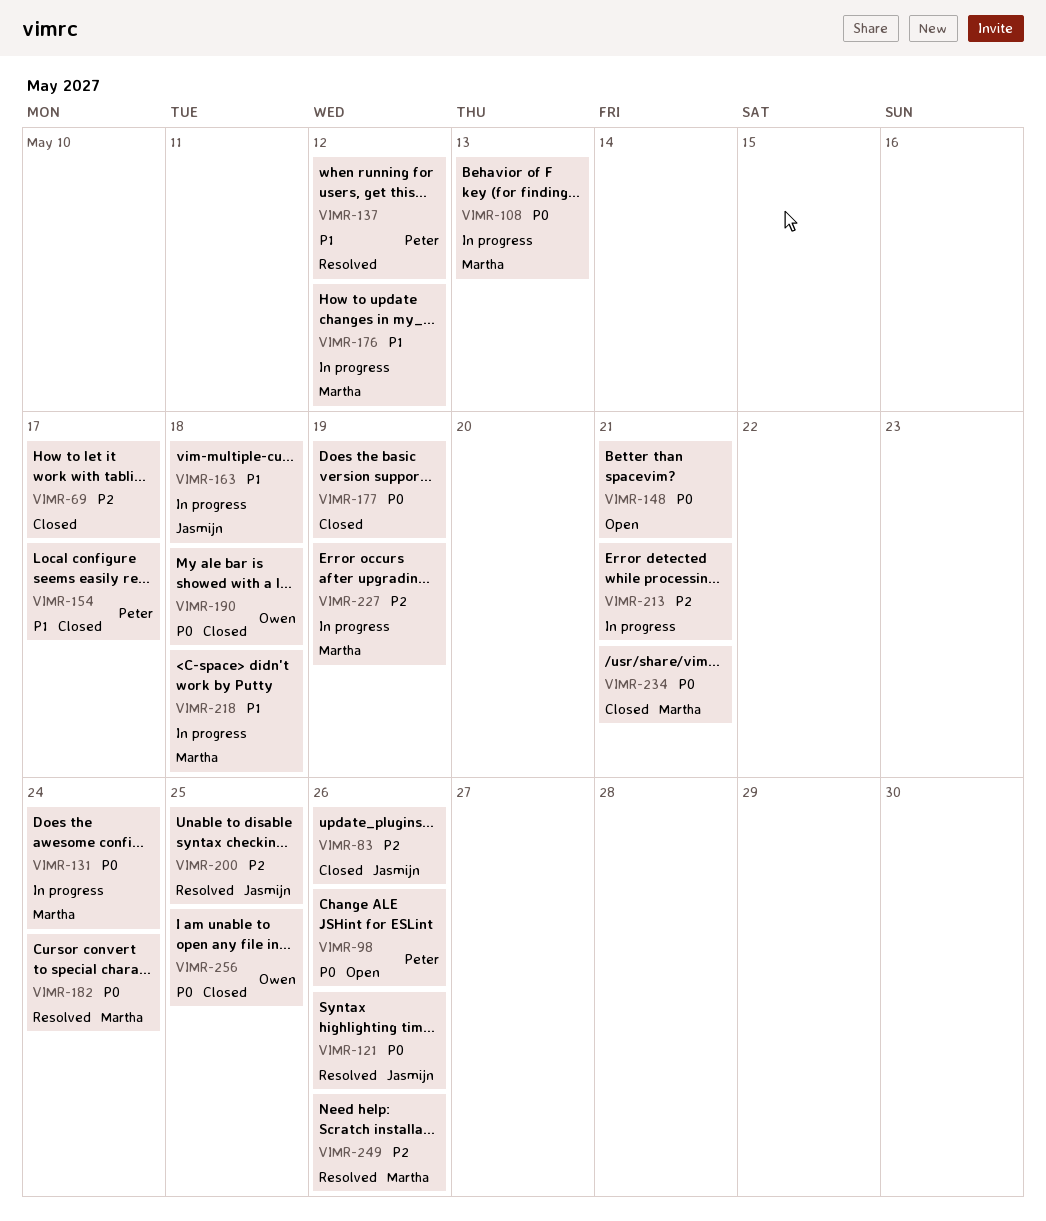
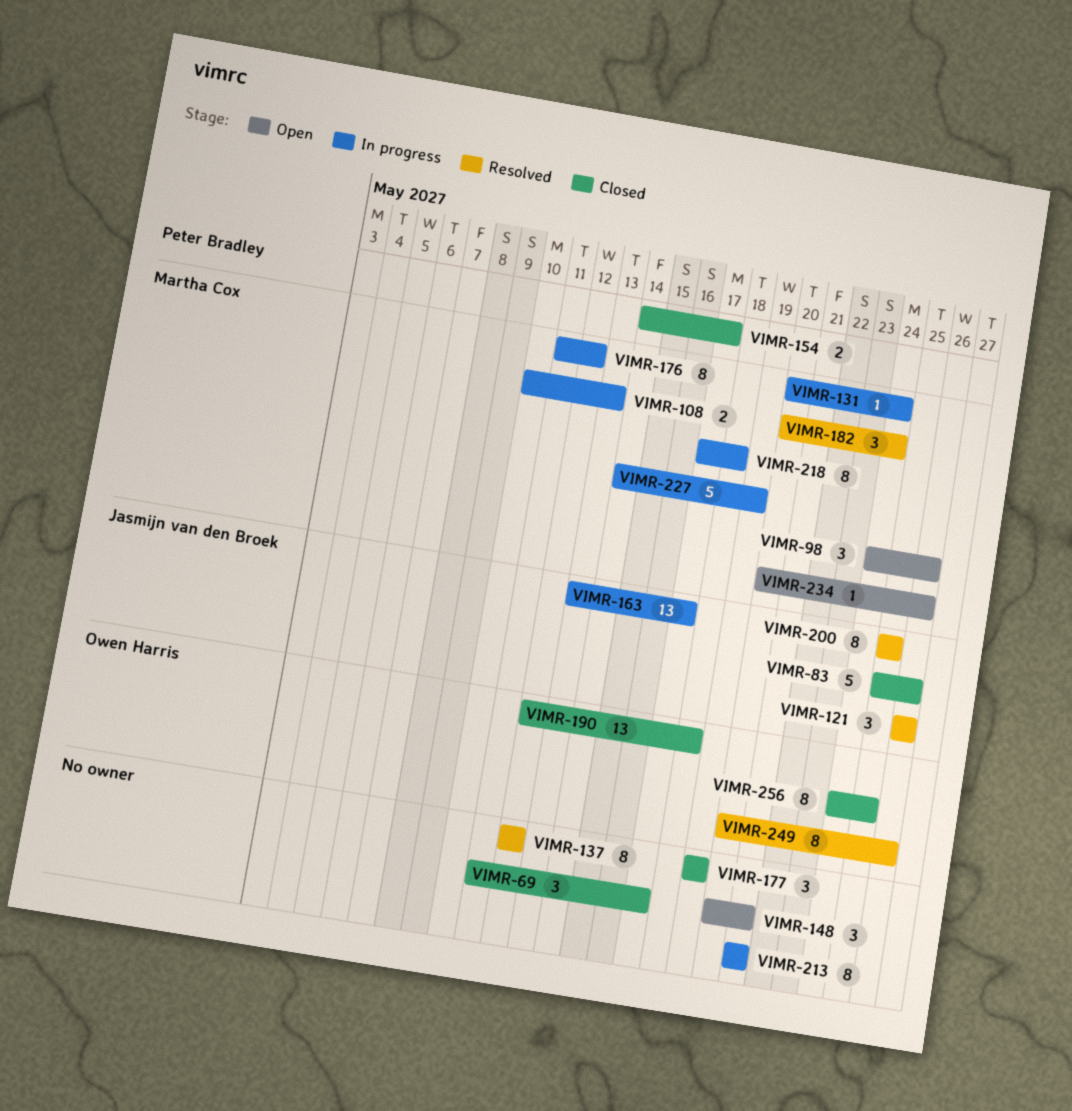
VIMR-98, owner: Peter Bradley -> Martha Cox
VIMR-137, owner: Peter Bradley -> none
VIMR-163, due: May 18 -> May 17
VIMR-234, status: Closed -> Open
VIMR-234, due: May 21 -> May 26
VIMR-249, owner: Martha Cox -> Owen Harris

